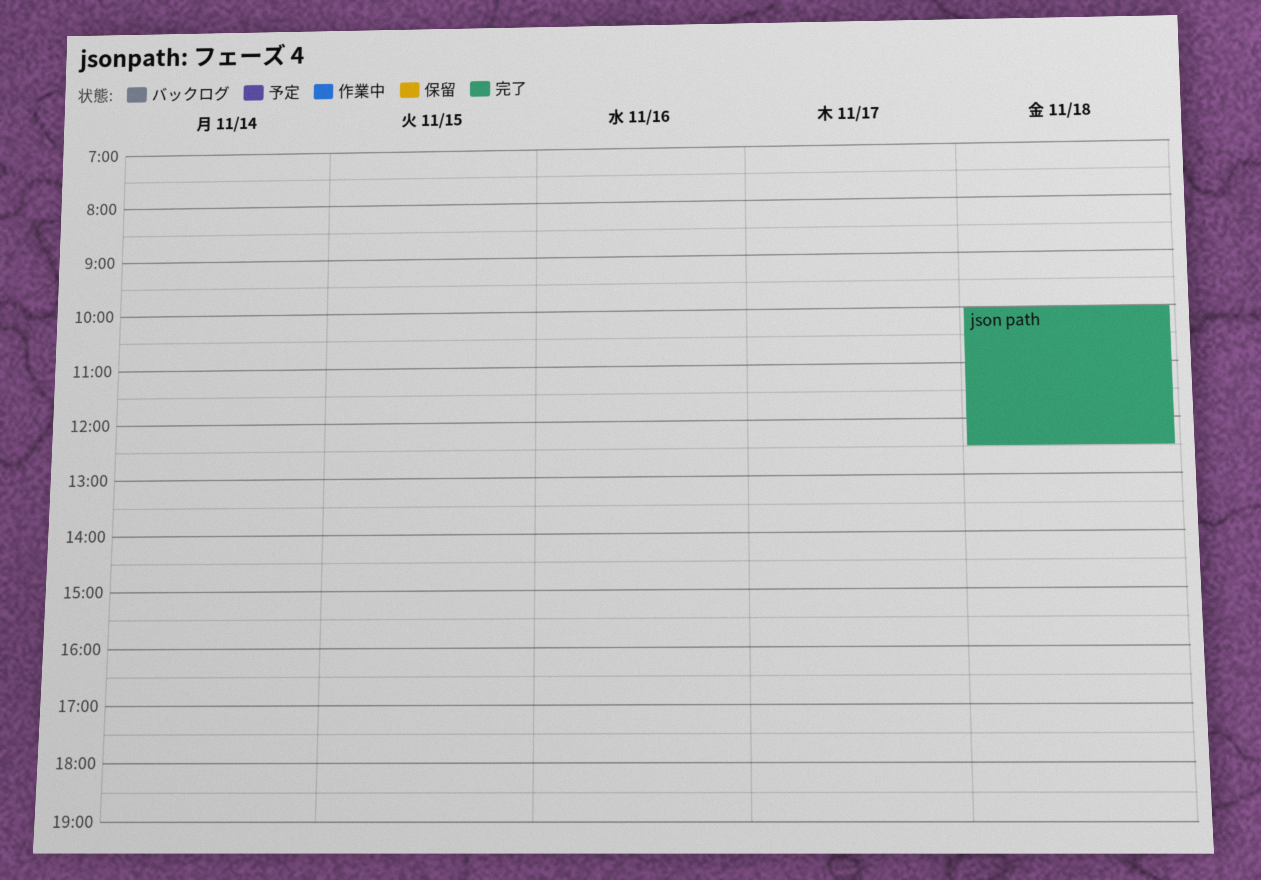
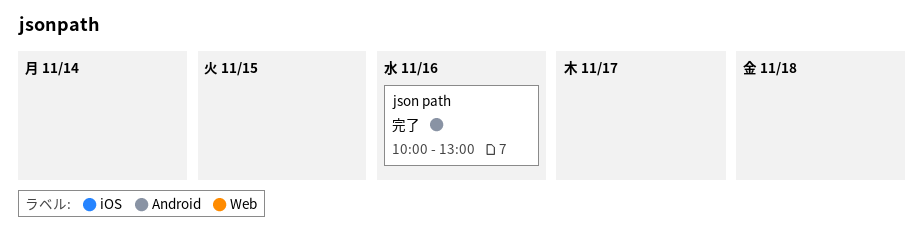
json path, day: Nov 18 -> Nov 16
json path, ends: 12:30 -> 13:00

